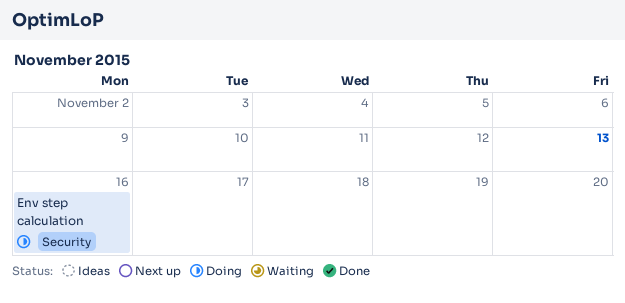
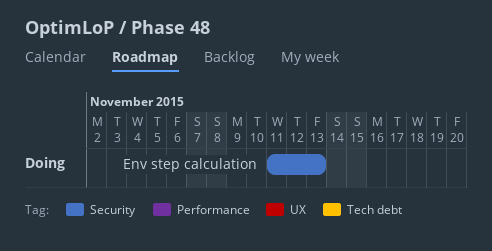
Env step calculation, due: Nov 16 -> Nov 13

